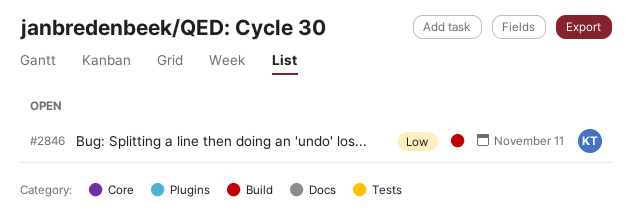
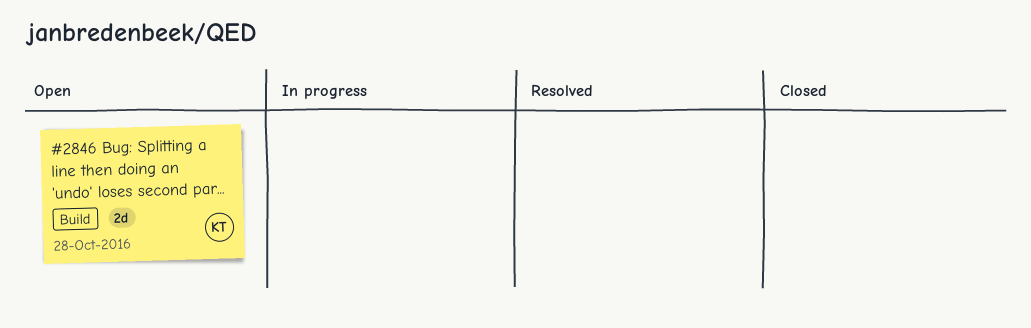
#2846, due: Nov 11 -> Oct 28

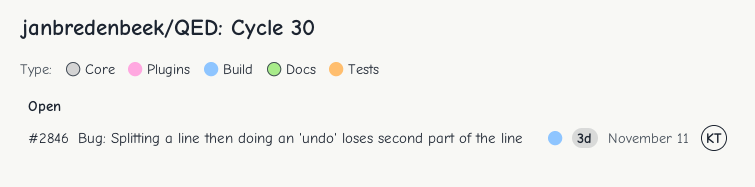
#2846, estimate: 2d -> 3d
#2846, due: Oct 28 -> Nov 11

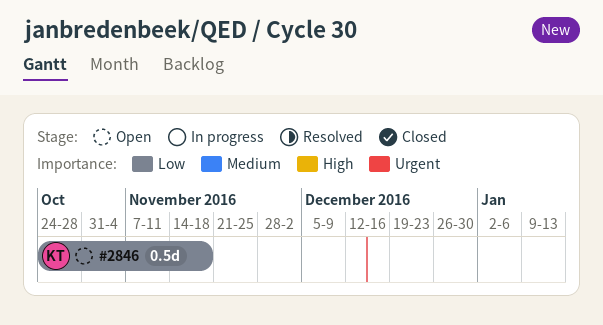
#2846, estimate: 3d -> 0.5d
#2846, due: Nov 11 -> Nov 18

